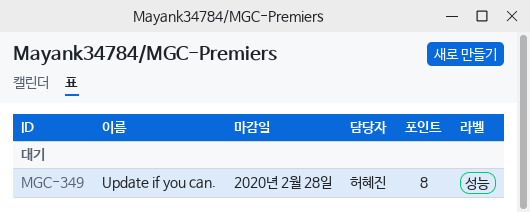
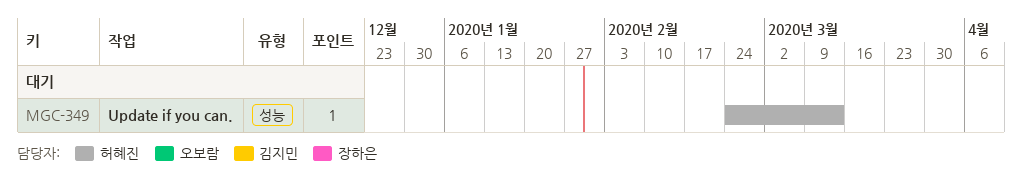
MGC-349, estimate: 8 -> 1
MGC-349, due: Feb 28 -> Mar 13

